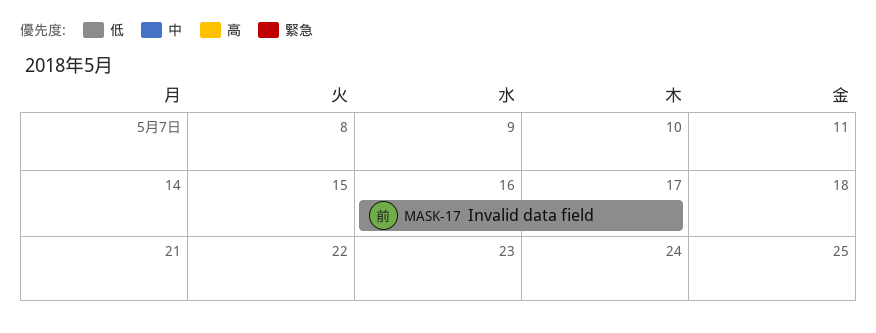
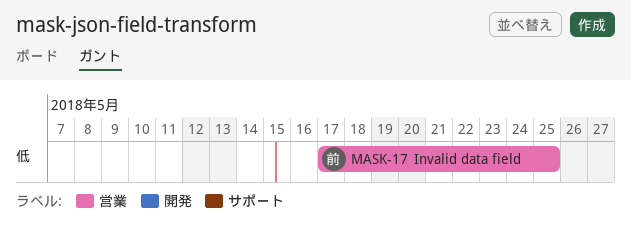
MASK-17, start: May 16 -> May 17
MASK-17, due: May 17 -> May 25

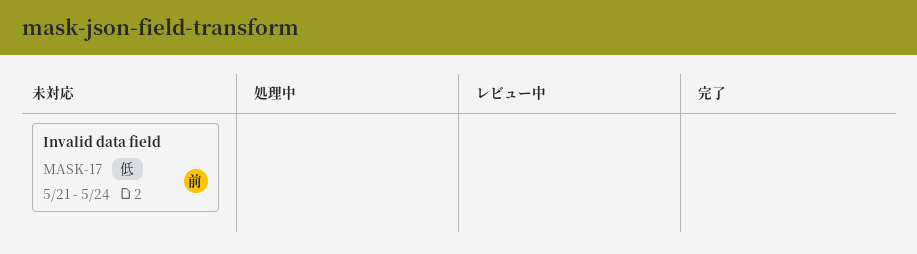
MASK-17, start: May 17 -> May 21
MASK-17, due: May 25 -> May 24

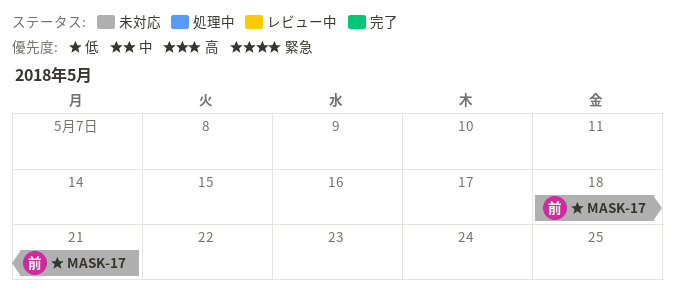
MASK-17, start: May 21 -> May 18
MASK-17, due: May 24 -> May 21

